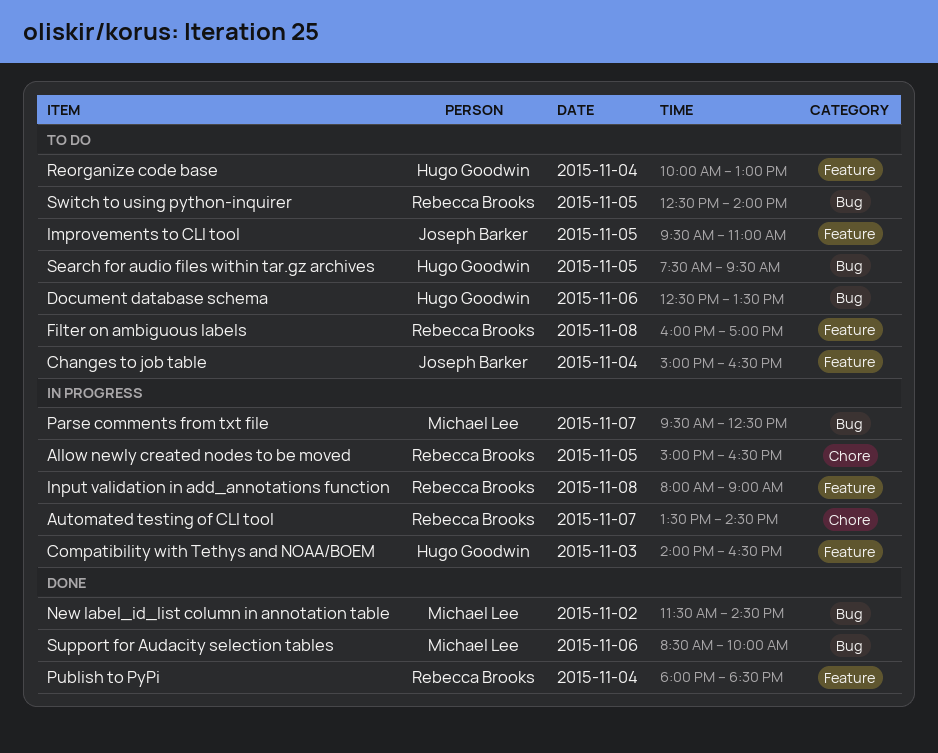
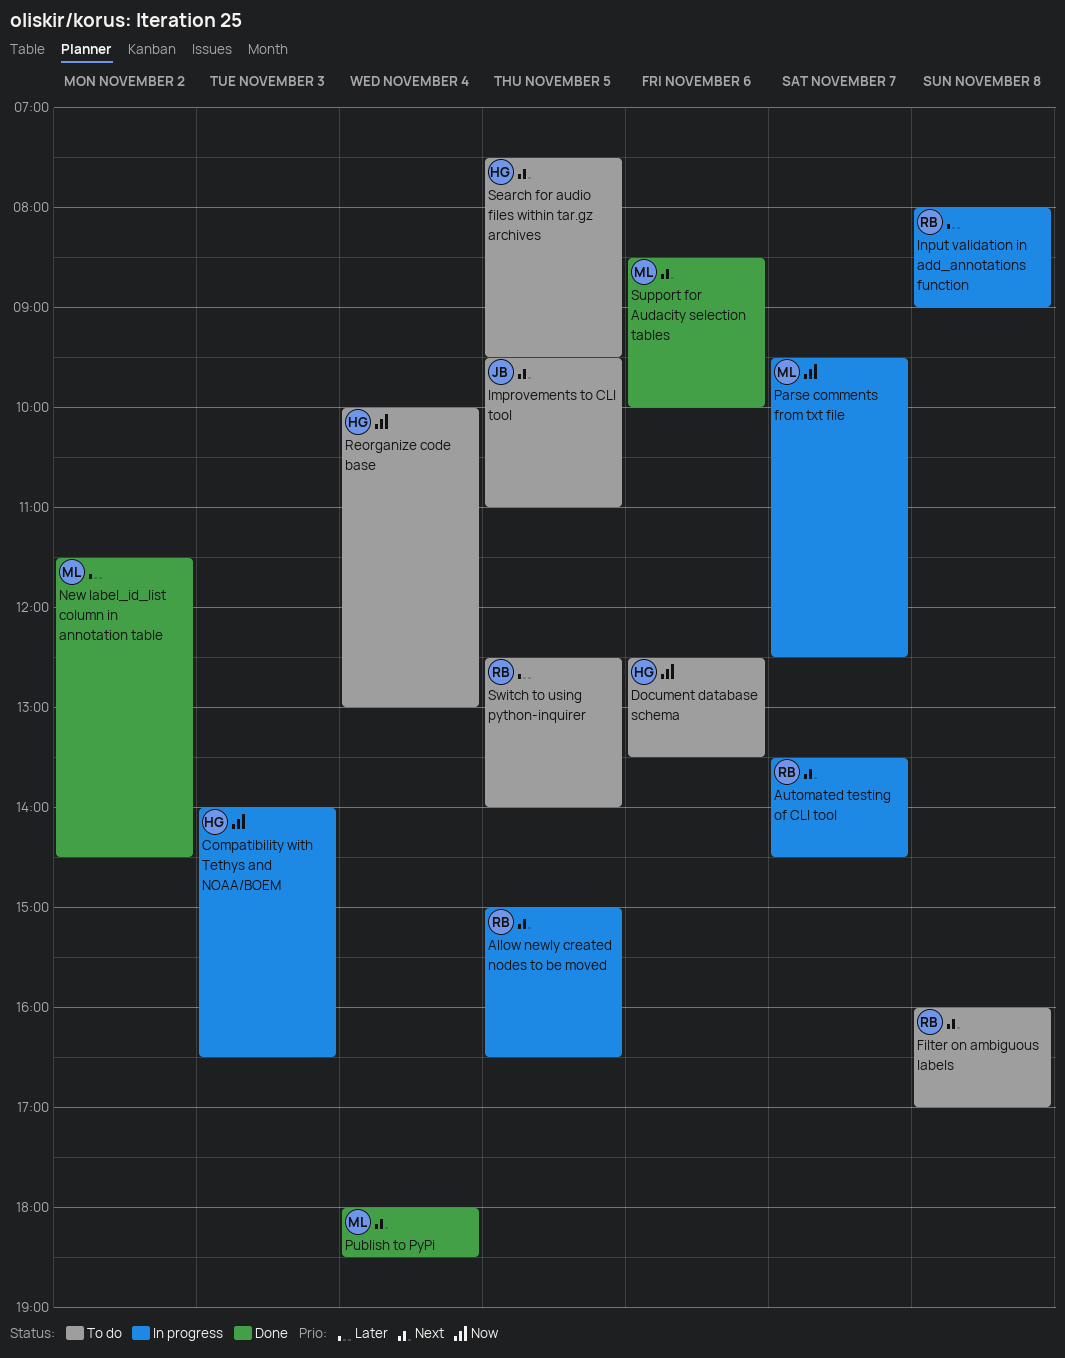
Changes to job table: present -> none
Publish to PyPi, owner: Rebecca Brooks -> Michael Lee

